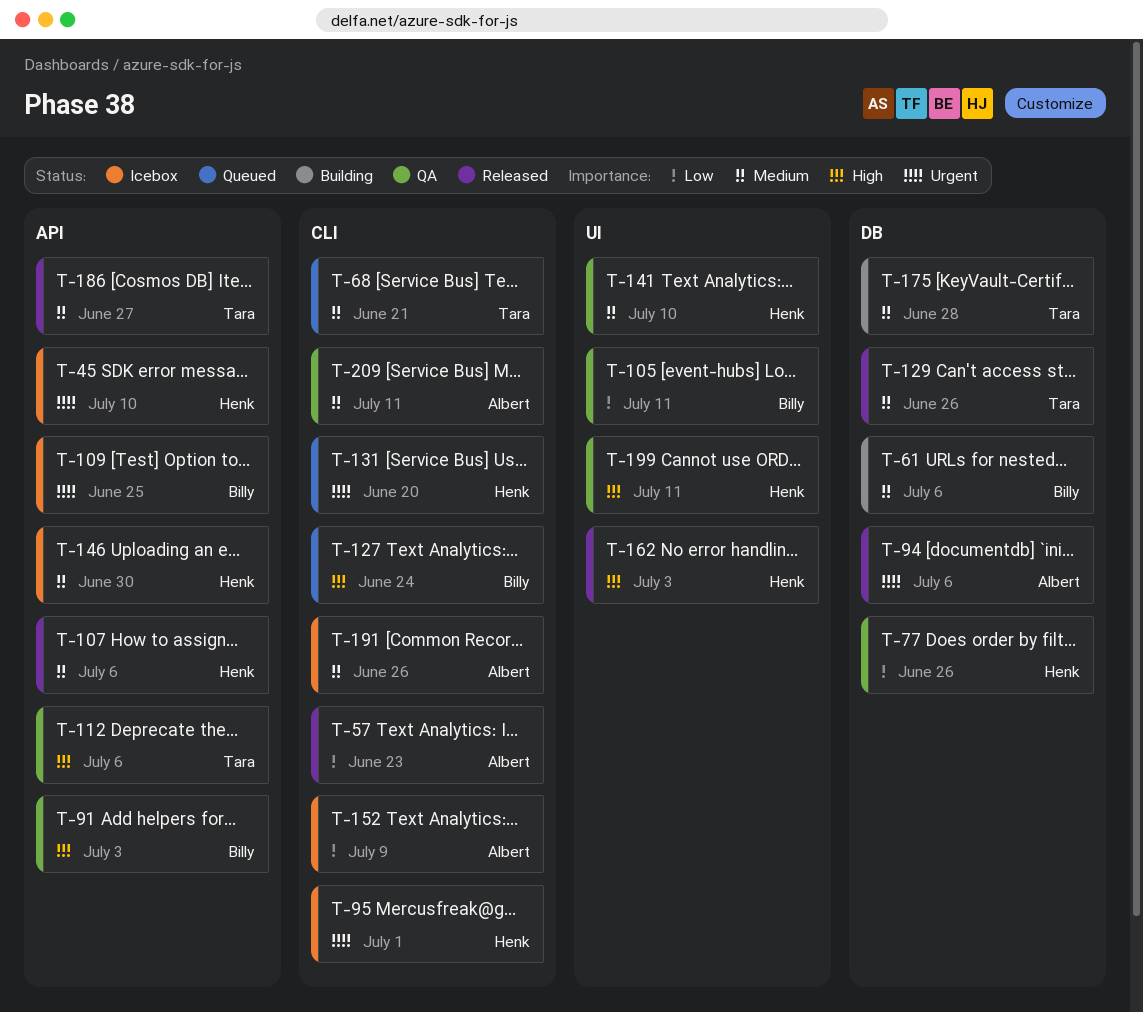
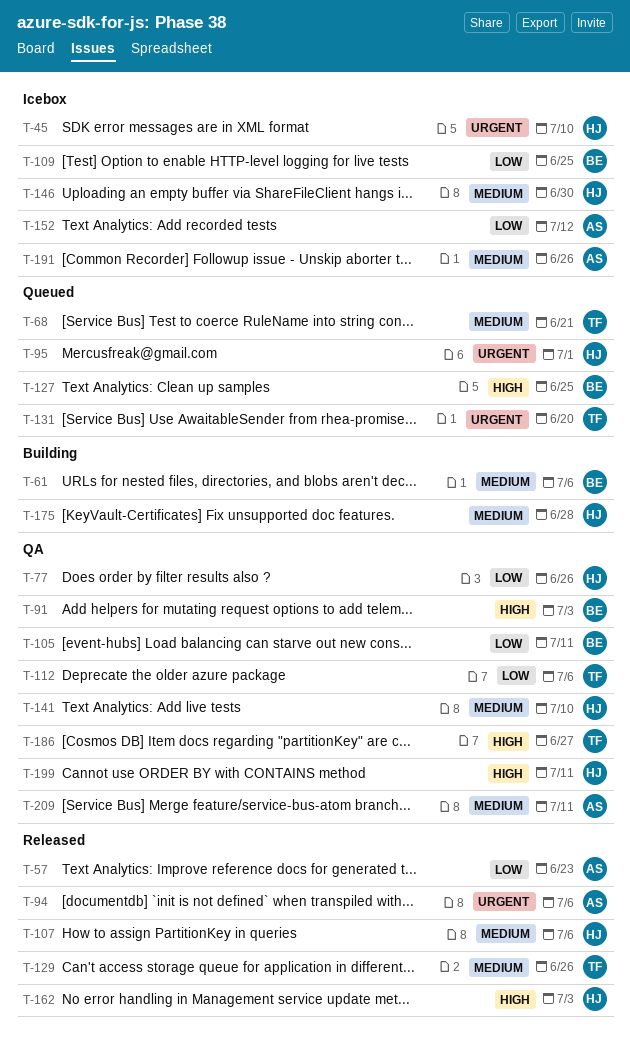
T-95, status: Icebox -> Queued
T-109, priority: Urgent -> Low
T-112, priority: High -> Low
T-127, due: Jun 24 -> Jun 25
T-131, owner: Henk -> Tara
T-152, due: Jul 9 -> Jul 12
T-175, owner: Tara -> Henk
T-186, status: Released -> QA
T-186, priority: Medium -> High

